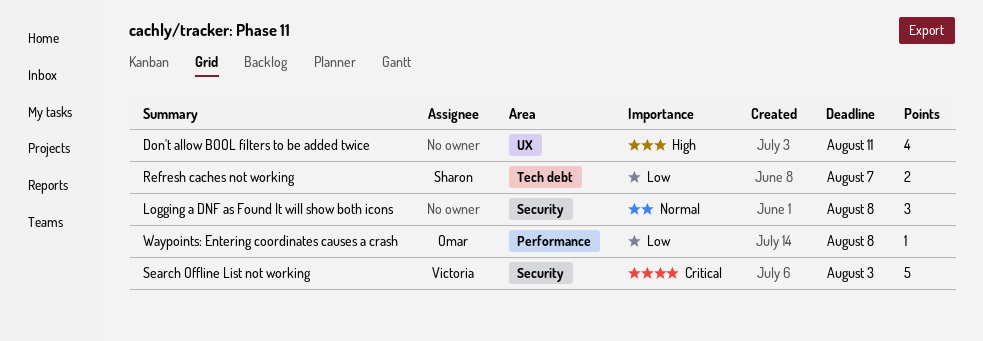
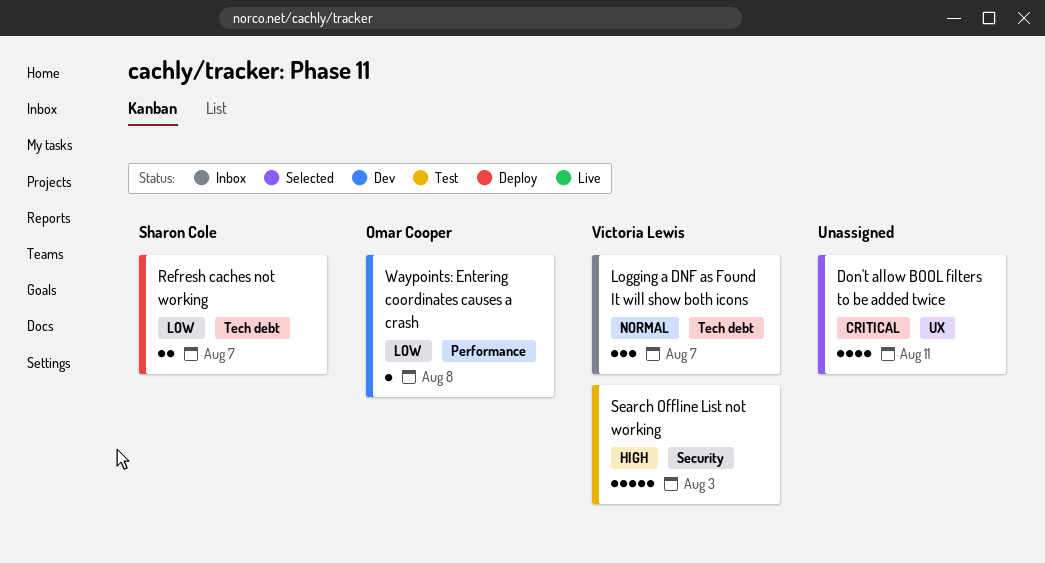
Don't allow BOOL filters to be added twice, priority: High -> Critical
Logging a DNF as Found It will show both icons, owner: none -> Victoria Lewis
Logging a DNF as Found It will show both icons, label: Security -> Tech debt
Logging a DNF as Found It will show both icons, due: Aug 8 -> Aug 7
Search Offline List not working, priority: Critical -> High

